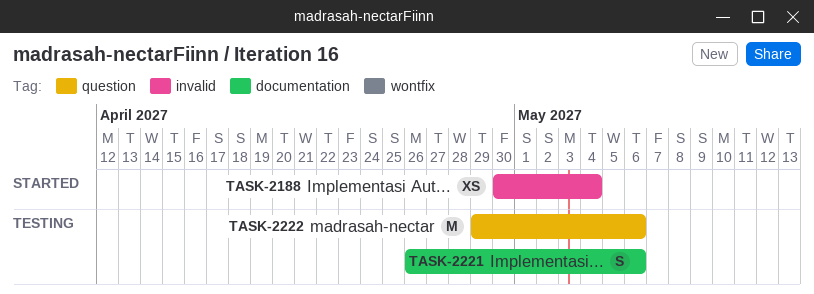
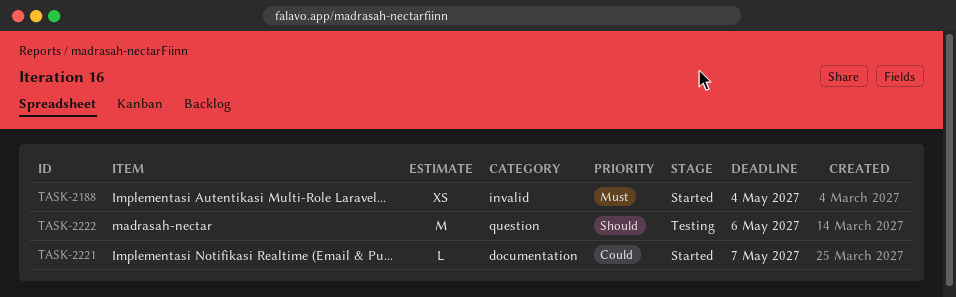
TASK-2221, status: Testing -> Started
TASK-2221, estimate: S -> L
TASK-2221, due: May 6 -> May 7

